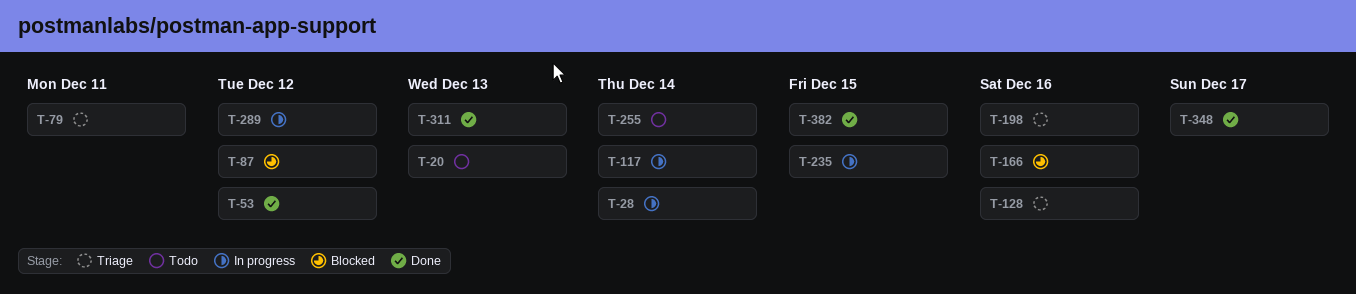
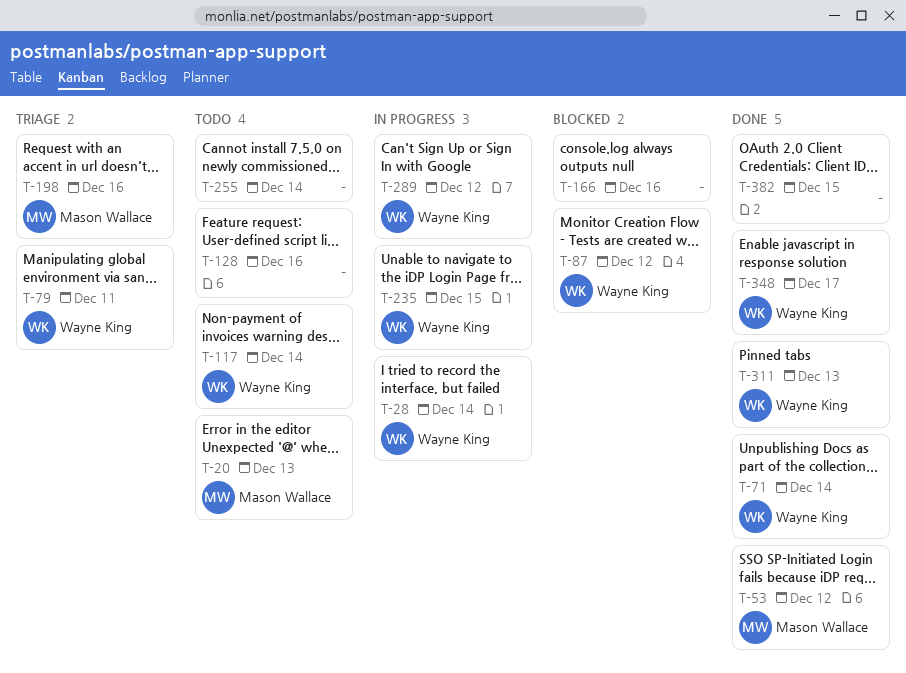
T-71: none -> present
T-117, status: In progress -> Todo
T-128, status: Triage -> Todo

